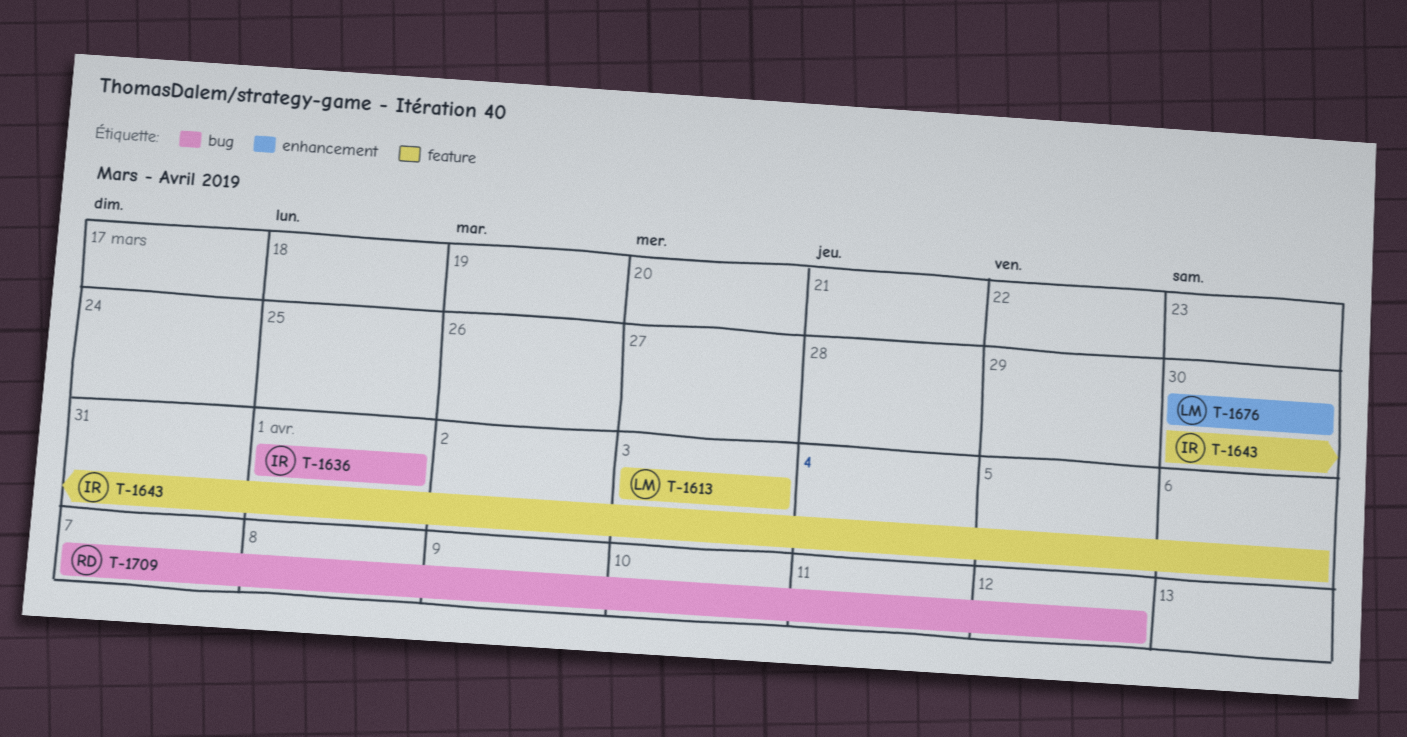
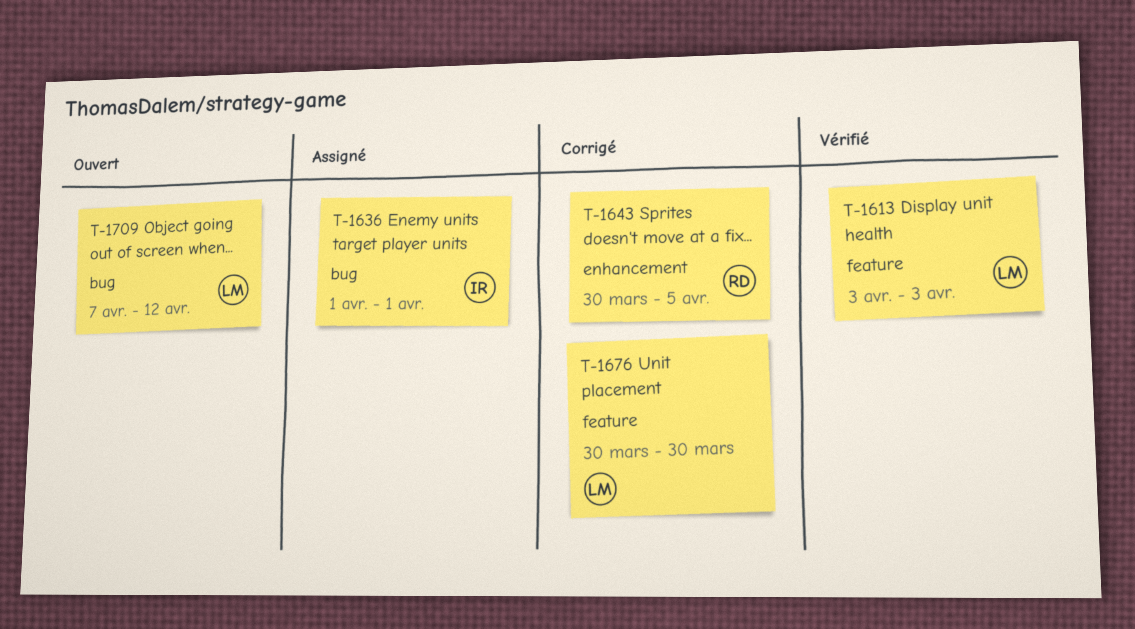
T-1643, owner: IR -> RD
T-1643, label: feature -> enhancement
T-1643, due: Apr 6 -> Apr 5
T-1676, label: enhancement -> feature
T-1709, owner: RD -> LM

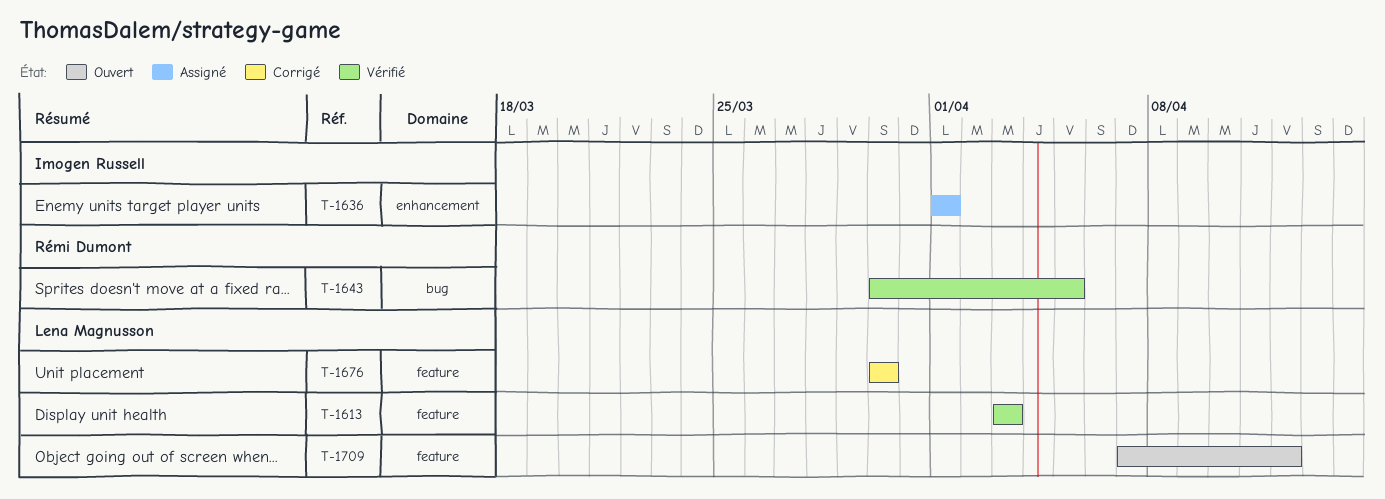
T-1636, label: bug -> enhancement
T-1643, status: Corrigé -> Vérifié
T-1643, label: enhancement -> bug
T-1709, label: bug -> feature

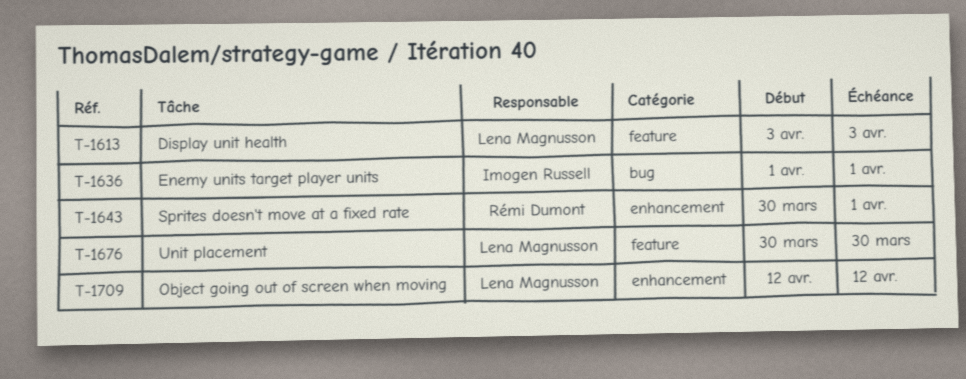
T-1636, label: enhancement -> bug
T-1643, label: bug -> enhancement
T-1643, due: Apr 5 -> Apr 1
T-1709, label: feature -> enhancement
T-1709, start: Apr 7 -> Apr 12

